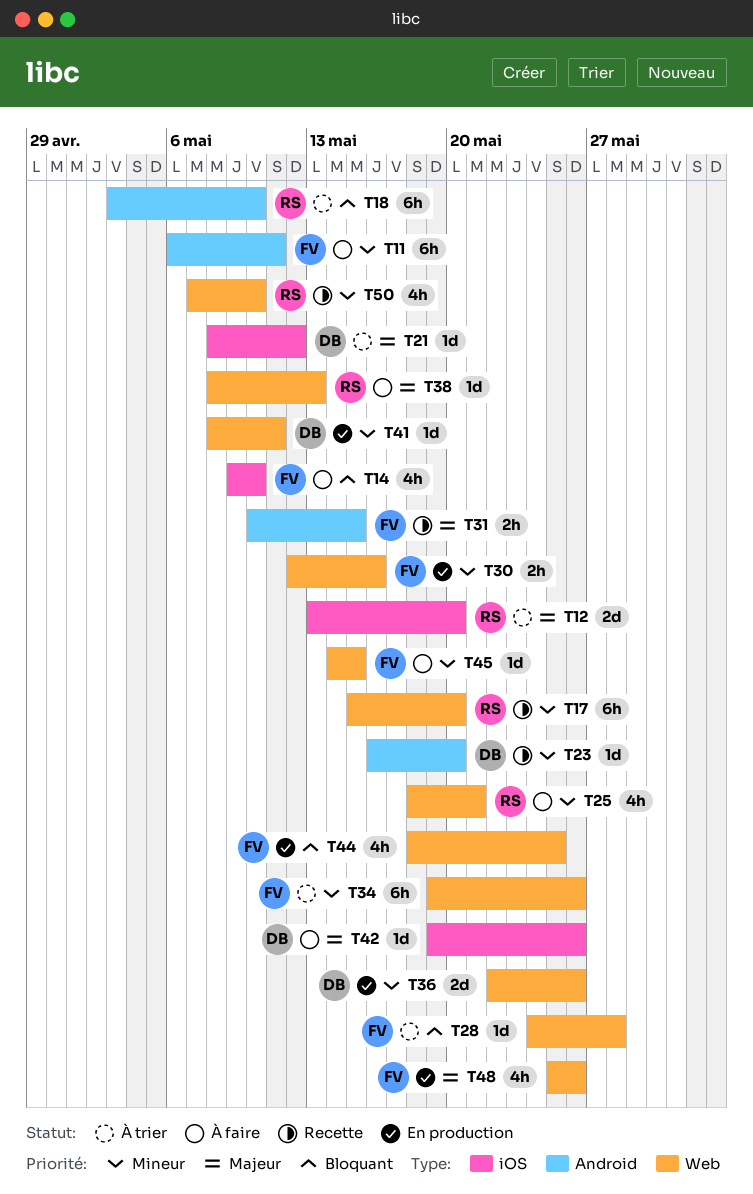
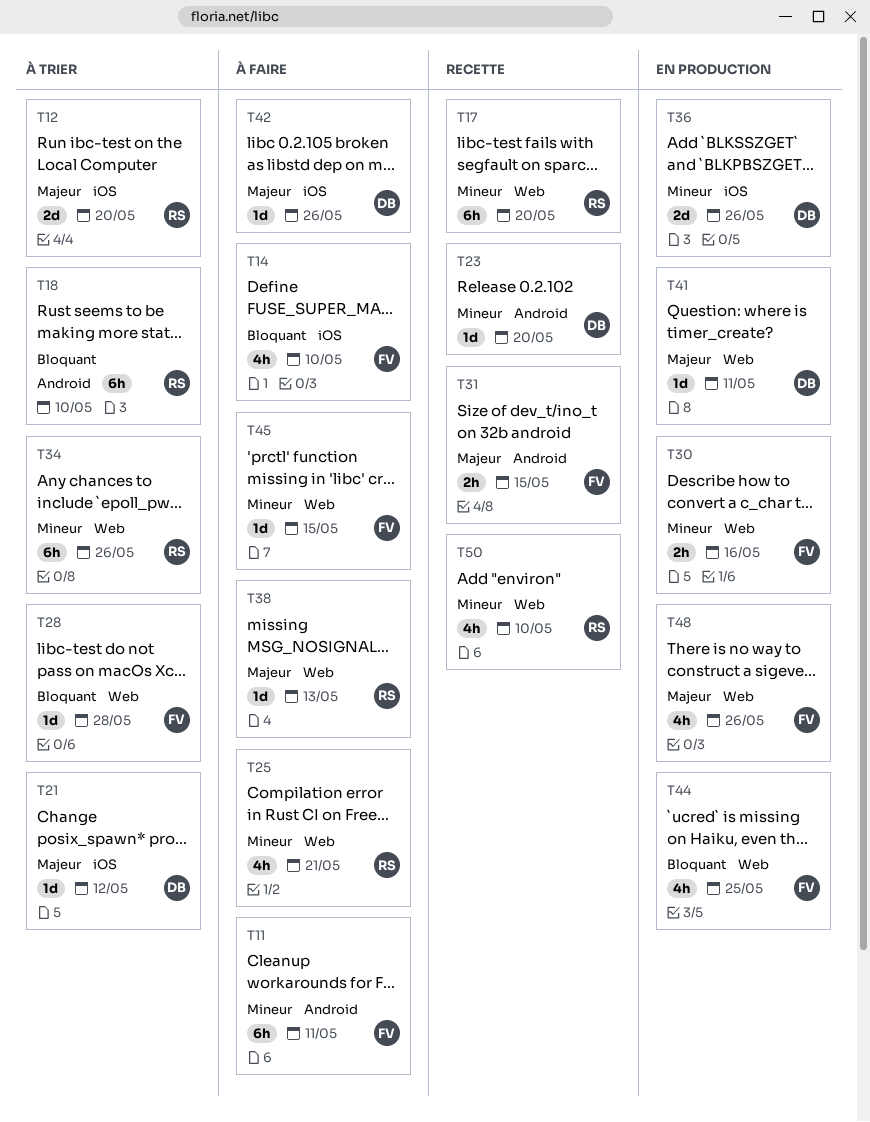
T34, owner: FV -> RS
T36, label: Web -> iOS
T41, priority: Mineur -> Majeur

